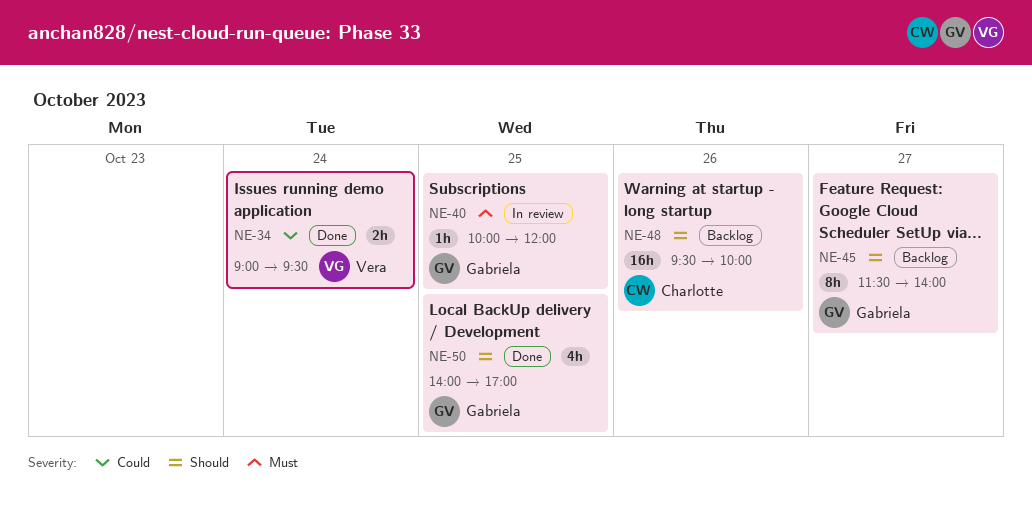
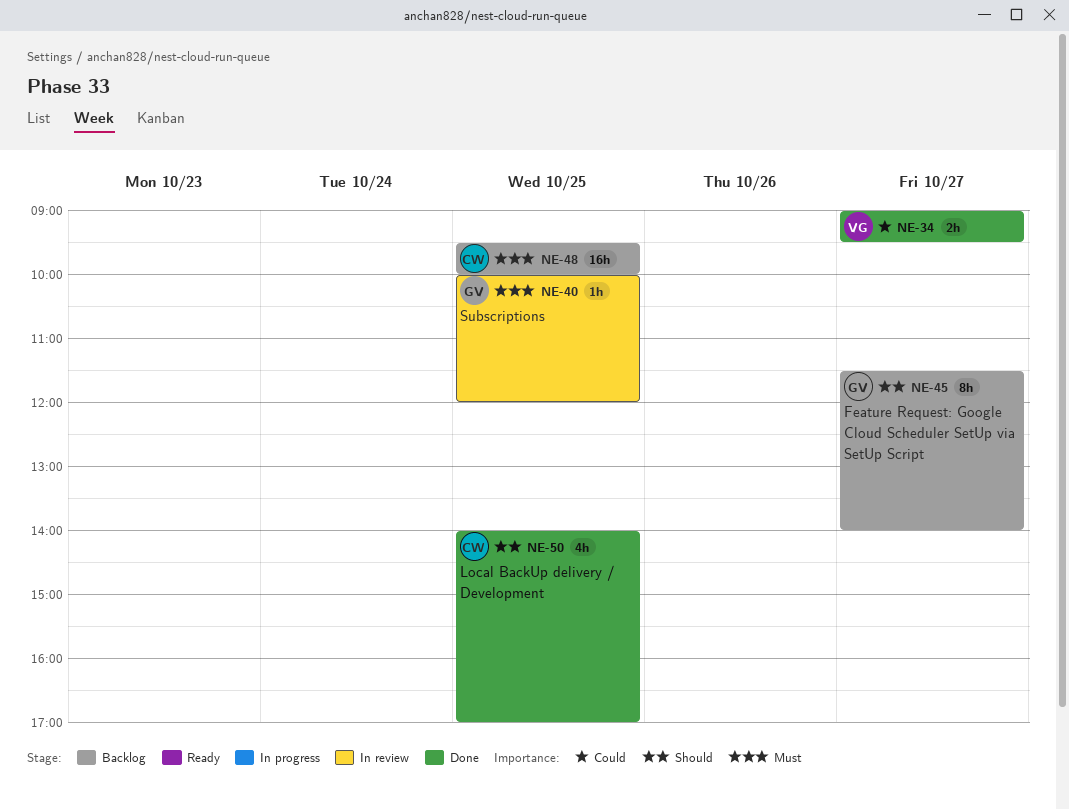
NE-34, day: Oct 24 -> Oct 27
NE-48, priority: Should -> Must
NE-48, day: Oct 26 -> Oct 25
NE-50, owner: Gabriela -> Charlotte

